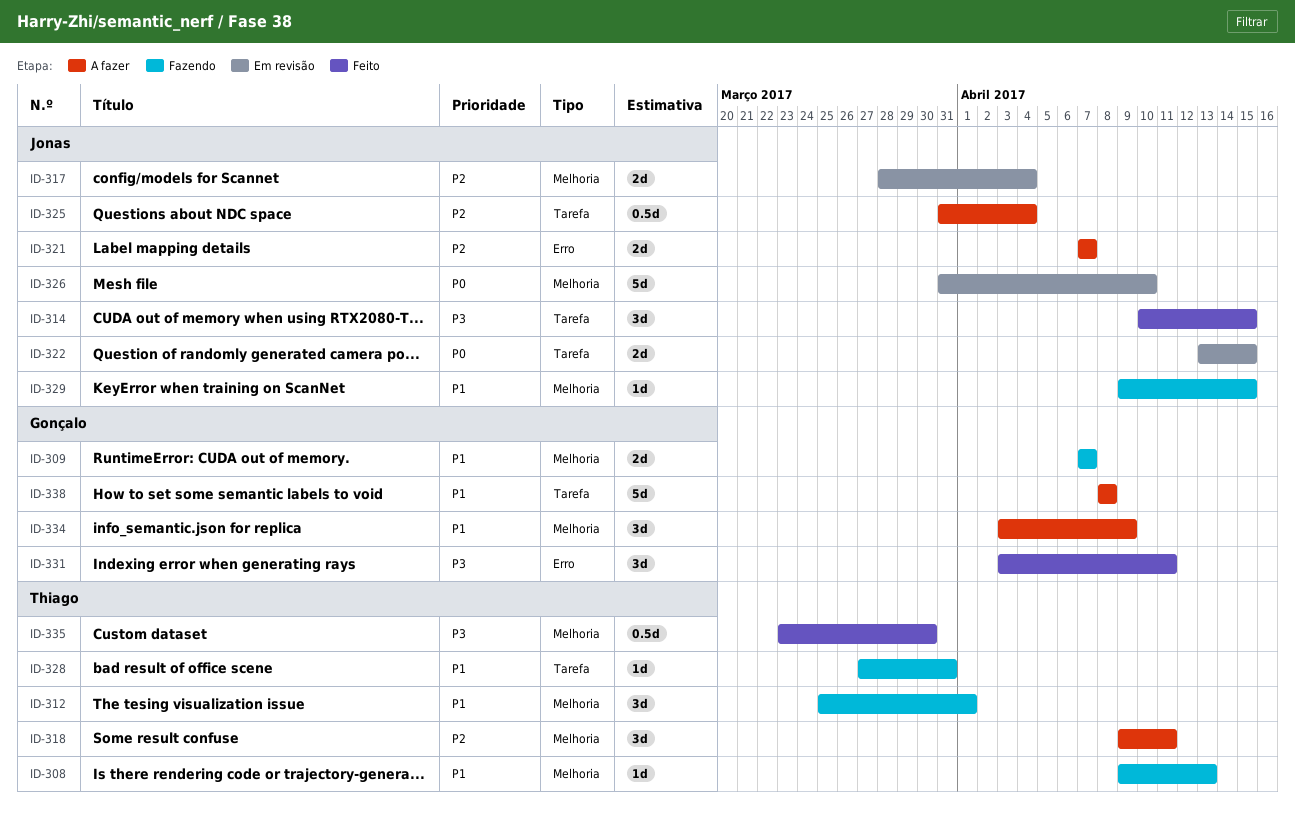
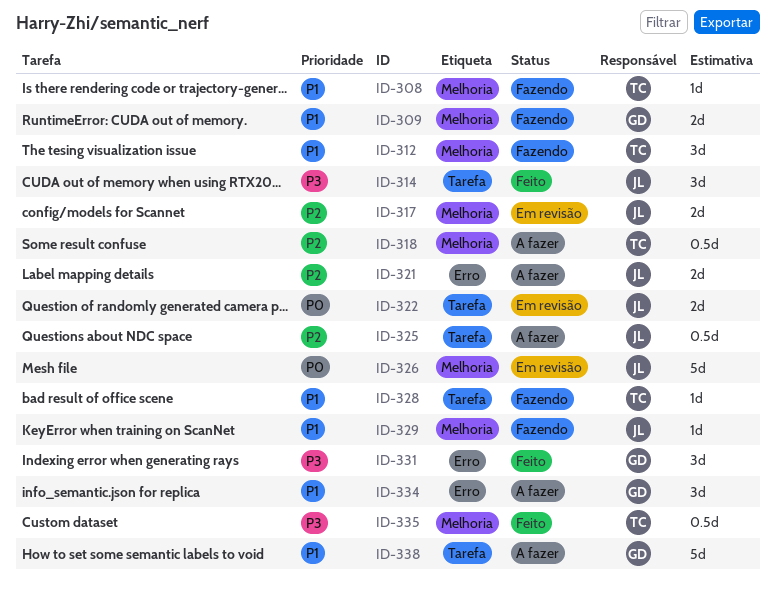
ID-318, estimate: 3d -> 0.5d
ID-334, label: Melhoria -> Erro

